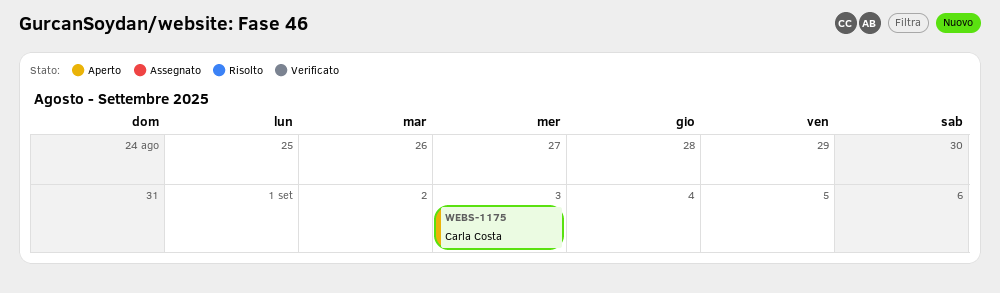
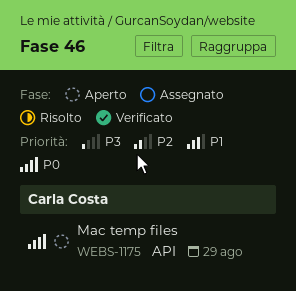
WEBS-1175, due: Sep 3 -> Aug 29

